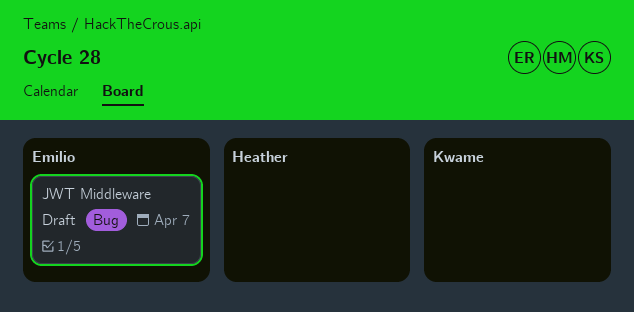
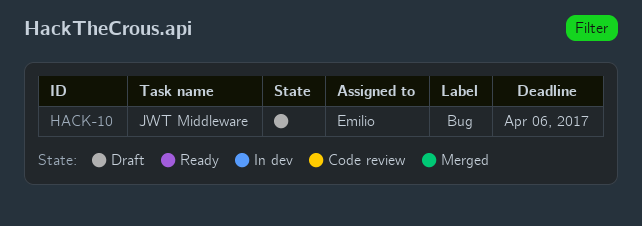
JWT Middleware, due: Apr 7 -> Apr 6

